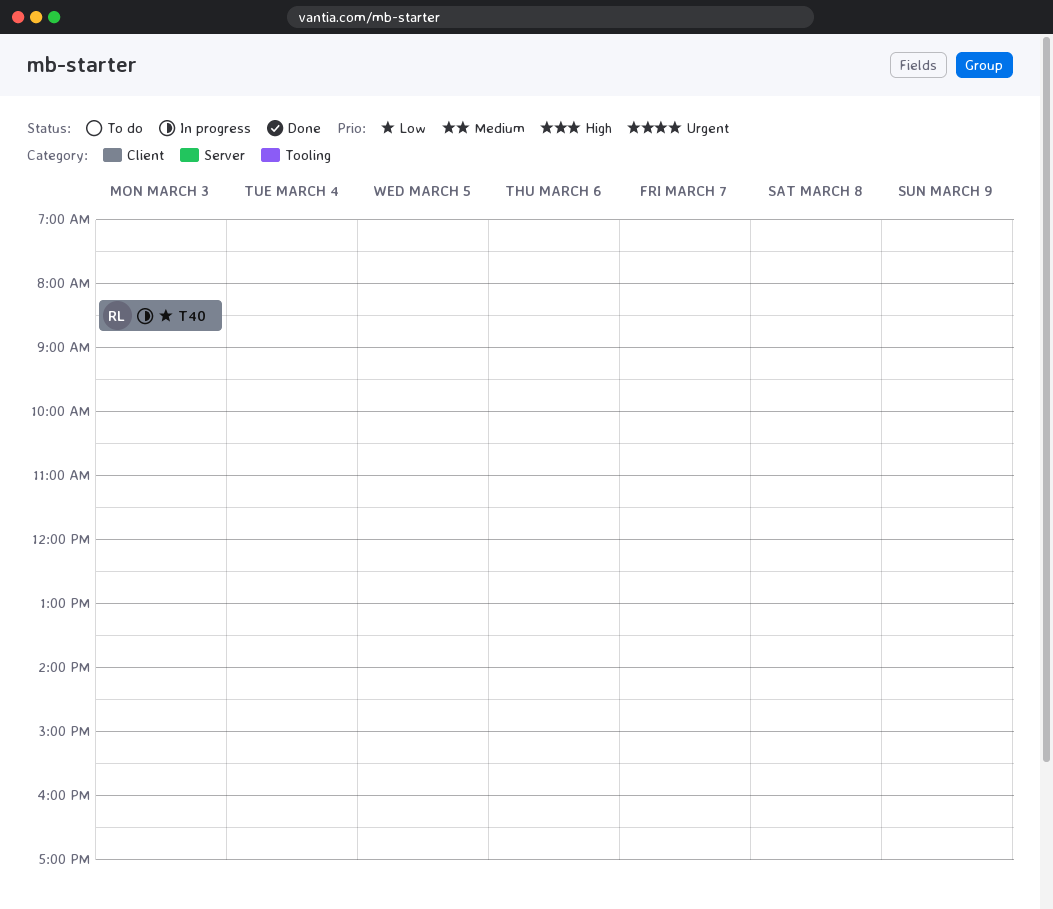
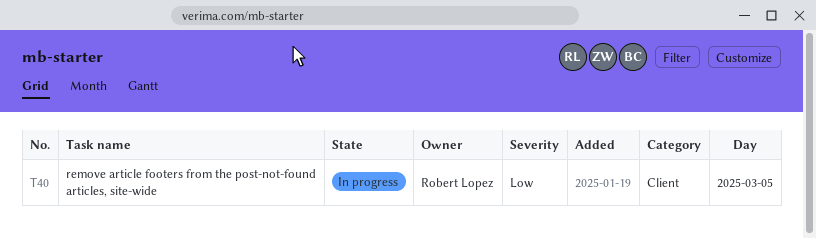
T40, day: Mar 3 -> Mar 5

